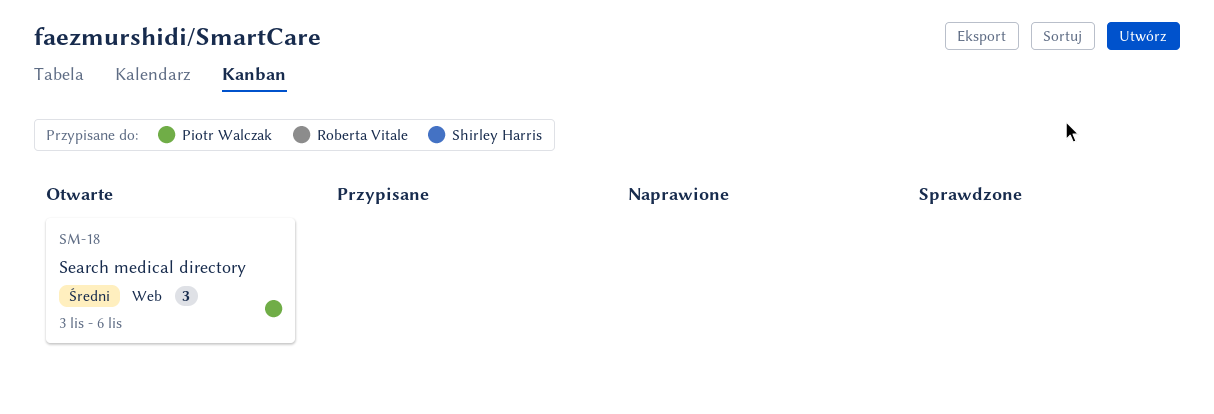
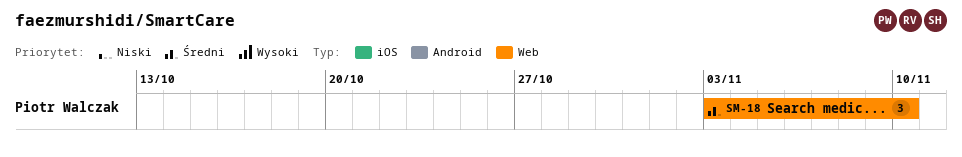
SM-18, due: Nov 6 -> Nov 10

